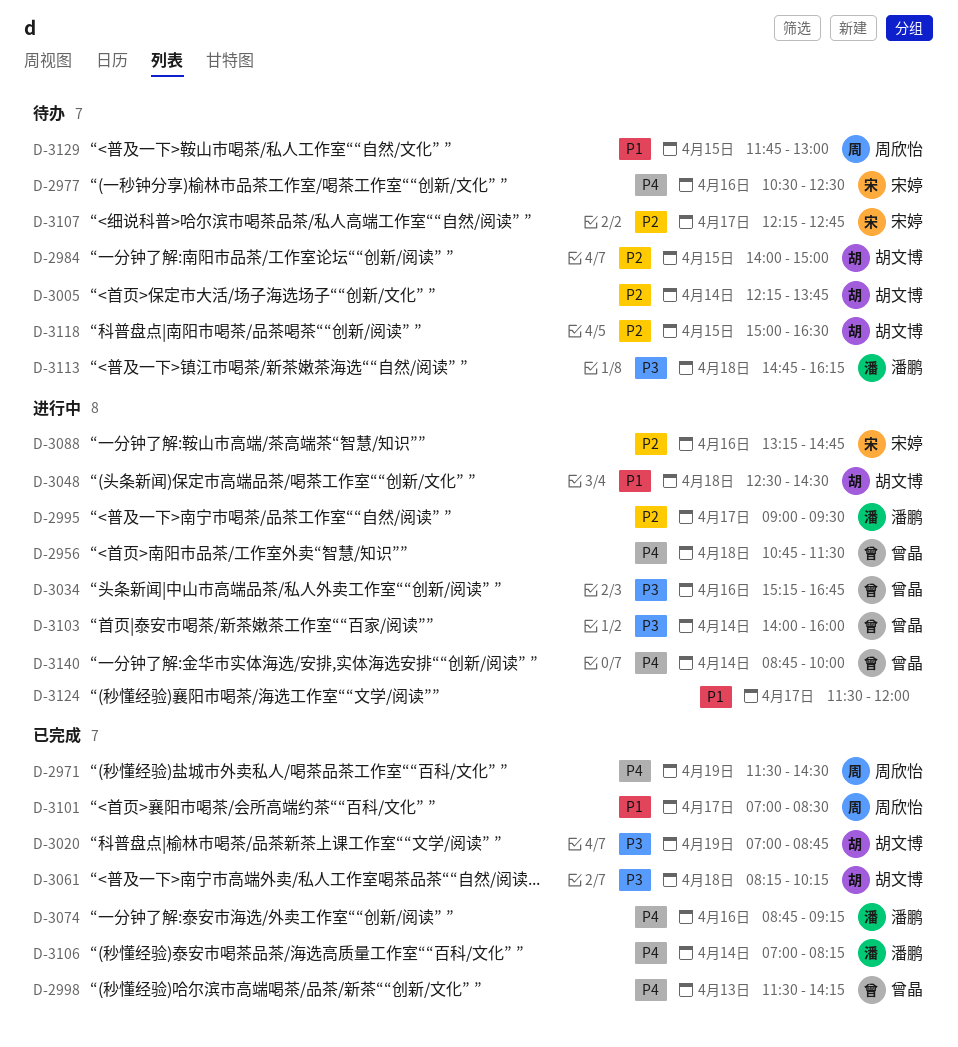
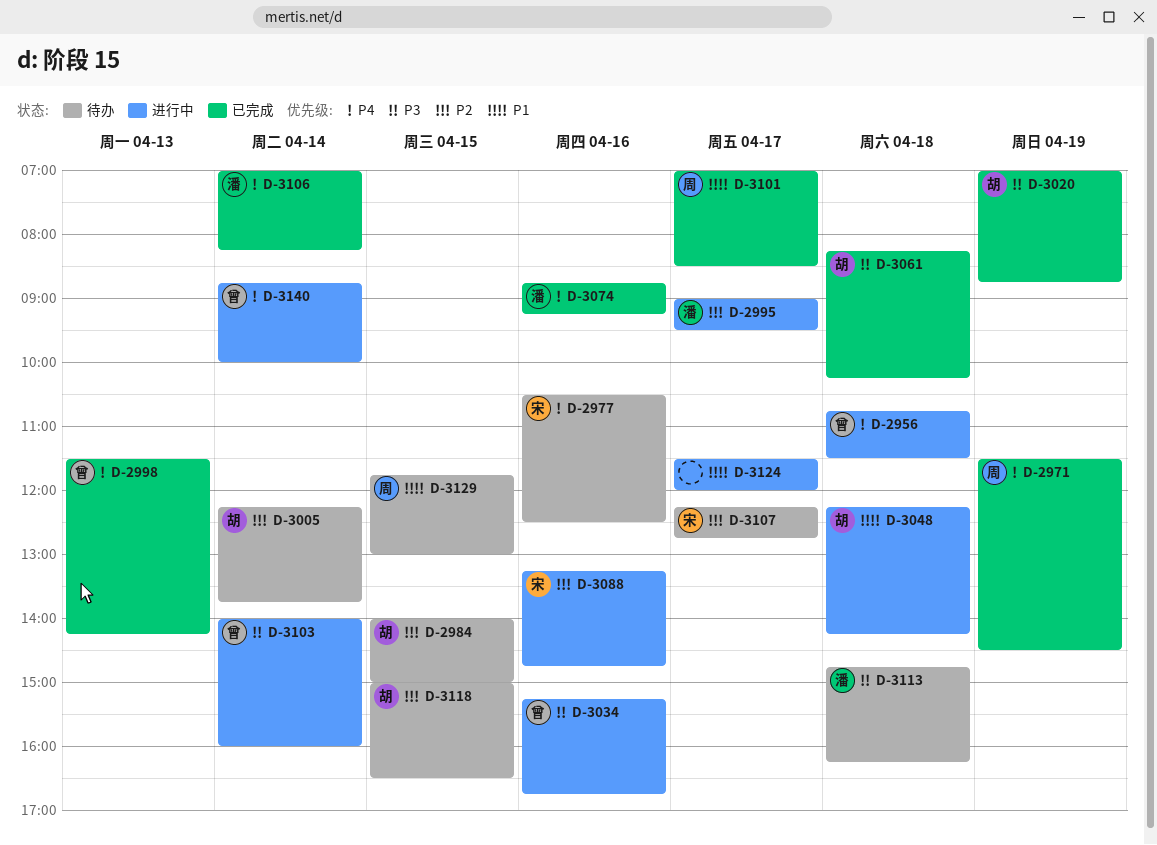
D-3048, begins: 12:30 -> 12:15
D-3048, ends: 14:30 -> 14:15

